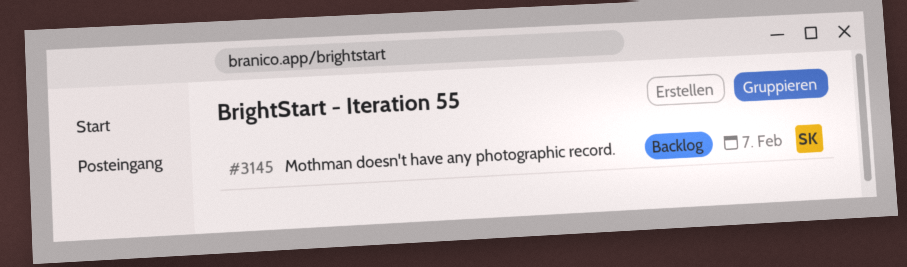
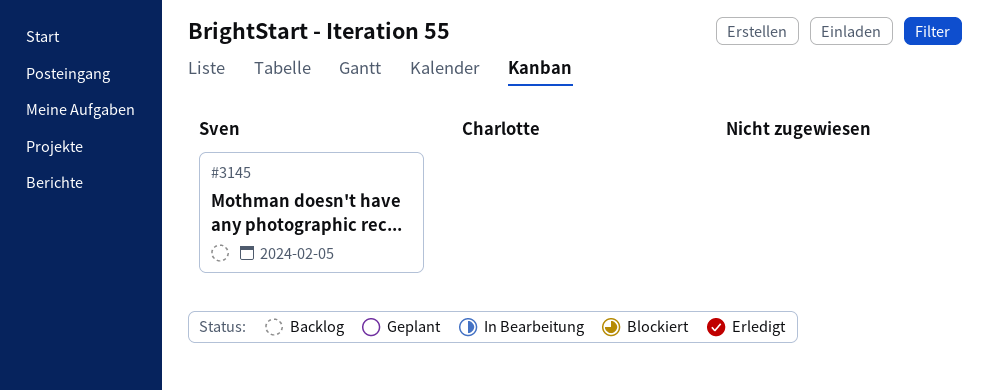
#3145, due: Feb 7 -> Feb 5

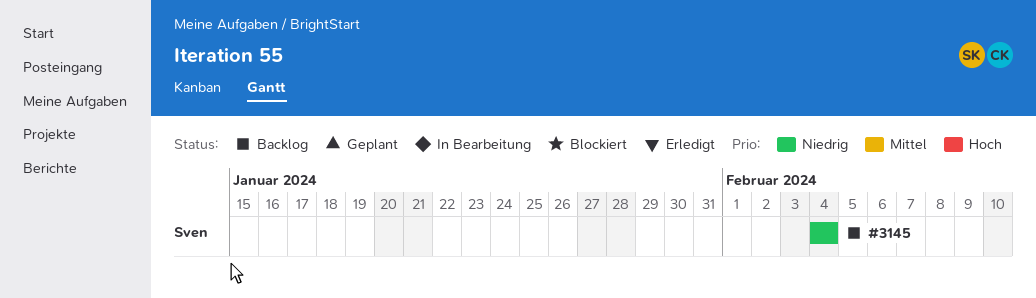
#3145, due: Feb 5 -> Feb 4

